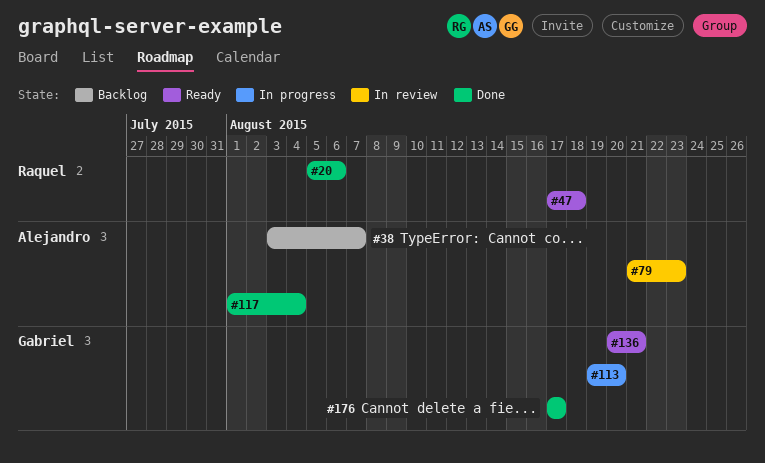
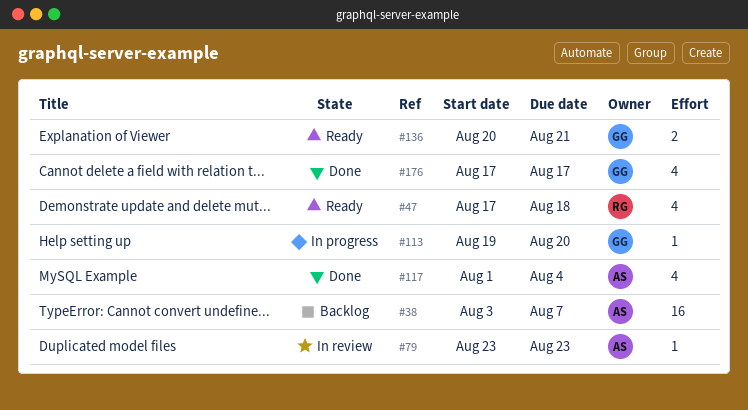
#20: present -> none
#79, start: Aug 21 -> Aug 23

